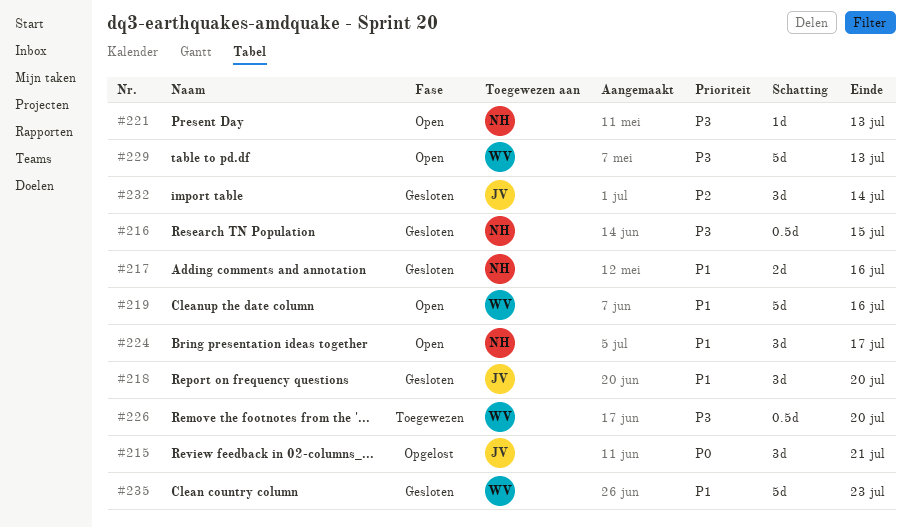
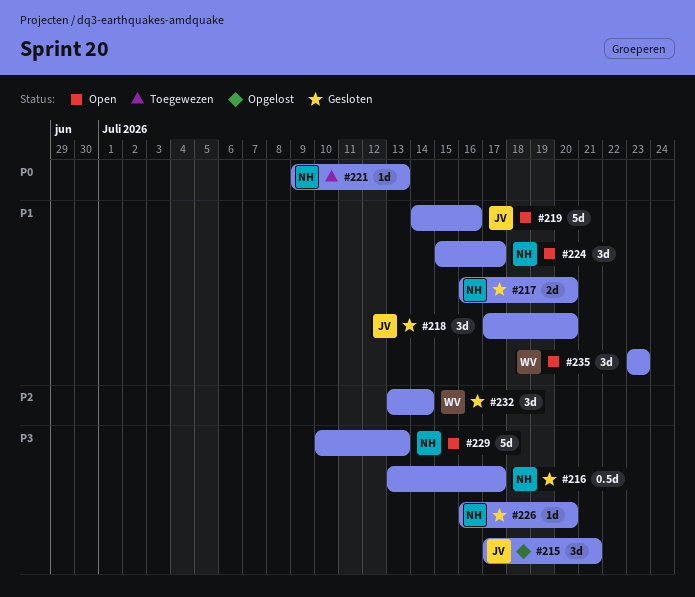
#215, priority: P0 -> P3
#216, due: Jul 15 -> Jul 17
#217, due: Jul 16 -> Jul 20
#219, owner: WV -> JV
#221, status: Open -> Toegewezen
#221, priority: P3 -> P0
#226, status: Toegewezen -> Gesloten
#226, owner: WV -> NH
#226, estimate: 0.5d -> 1d
#229, owner: WV -> NH
#232, owner: JV -> WV
#235, status: Gesloten -> Open
#235, estimate: 5d -> 3d

